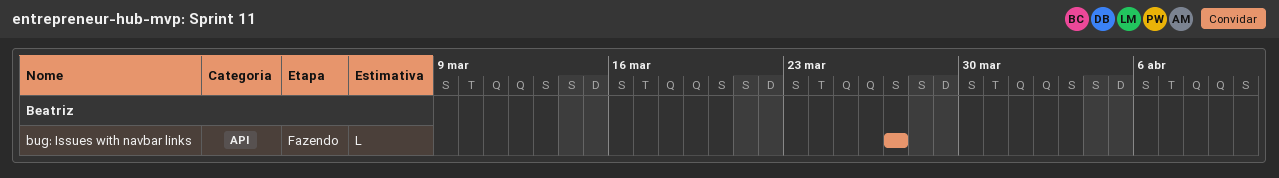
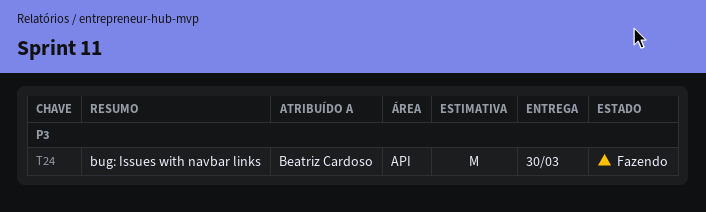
bug: Issues with navbar links, estimate: L -> M
bug: Issues with navbar links, due: Mar 27 -> Mar 30

